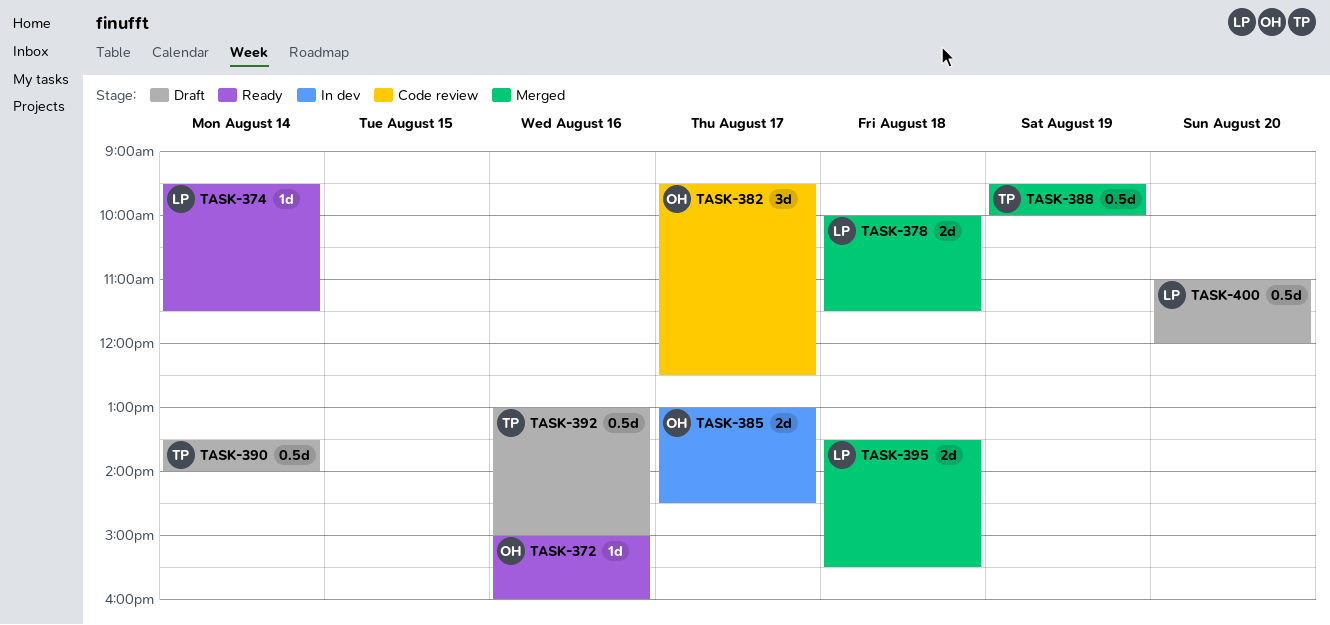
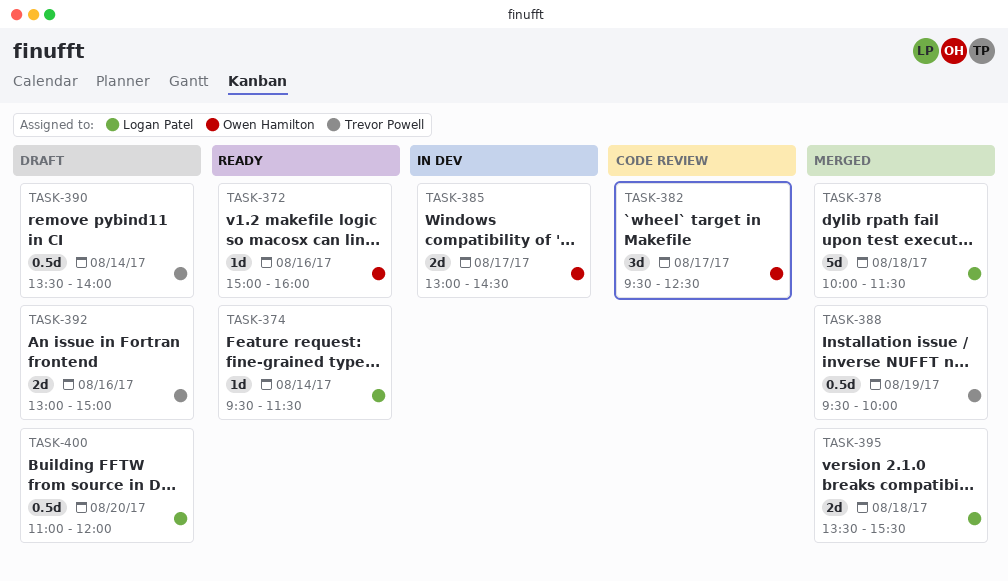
TASK-378, estimate: 2d -> 5d
TASK-392, estimate: 0.5d -> 2d

